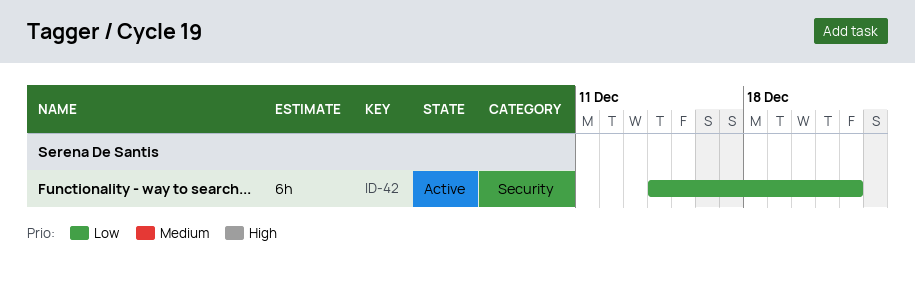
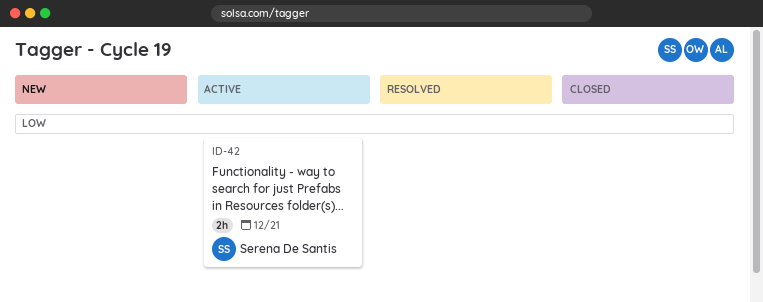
ID-42, estimate: 6h -> 2h
ID-42, due: Dec 22 -> Dec 21

